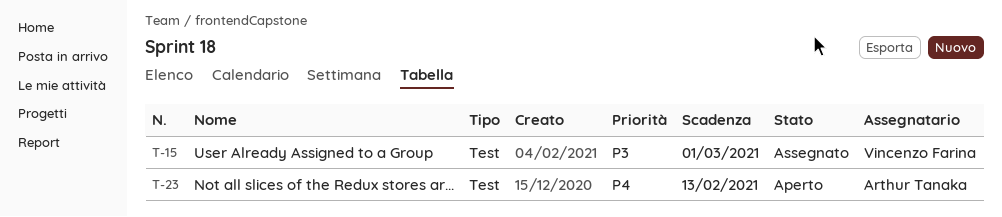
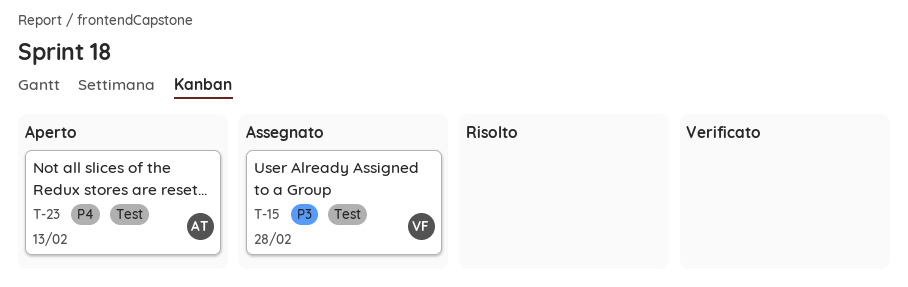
T-15, due: Mar 1 -> Feb 28

